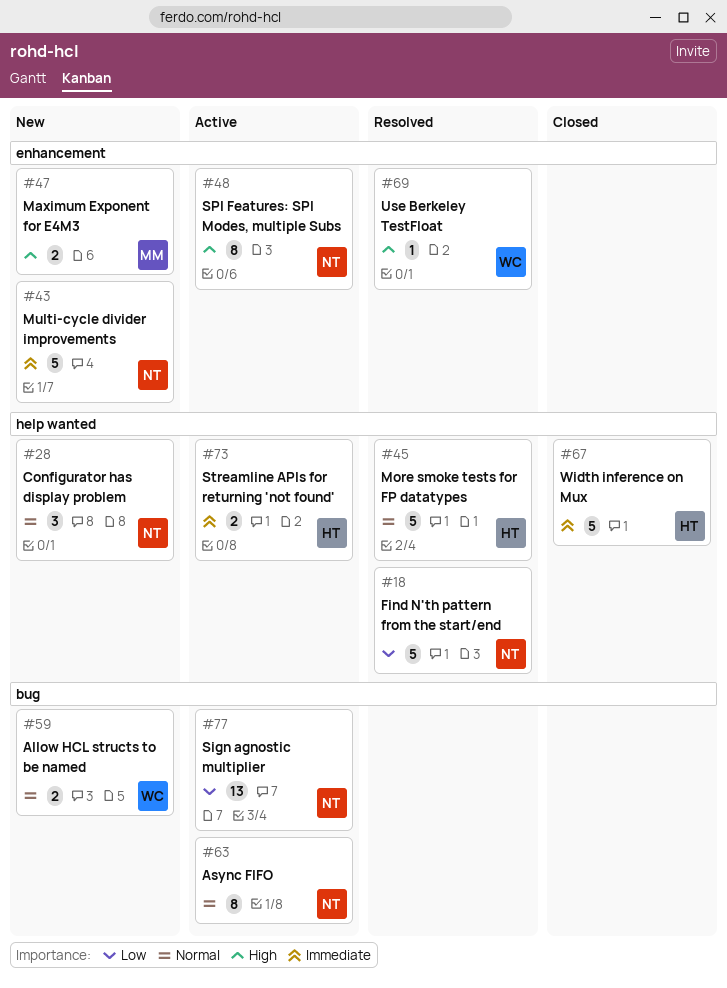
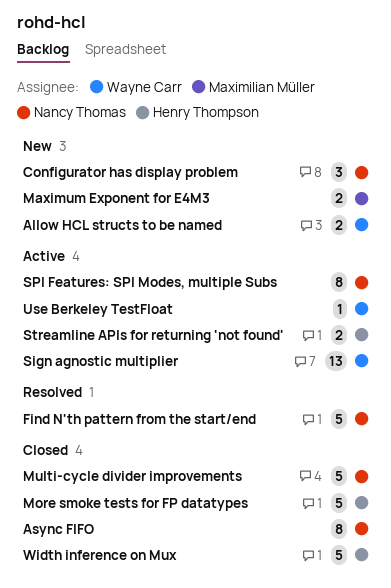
Async FIFO, status: Active -> Closed
More smoke tests for FP datatypes, status: Resolved -> Closed
Multi-cycle divider improvements, status: New -> Closed
Sign agnostic multiplier, owner: Nancy Thomas -> Wayne Carr
Use Berkeley TestFloat, status: Resolved -> Active

